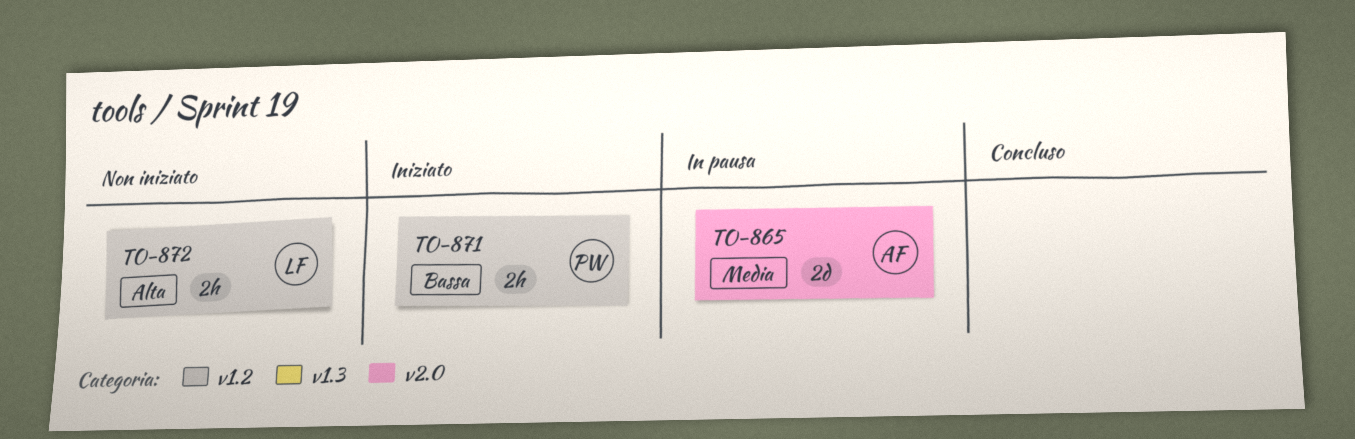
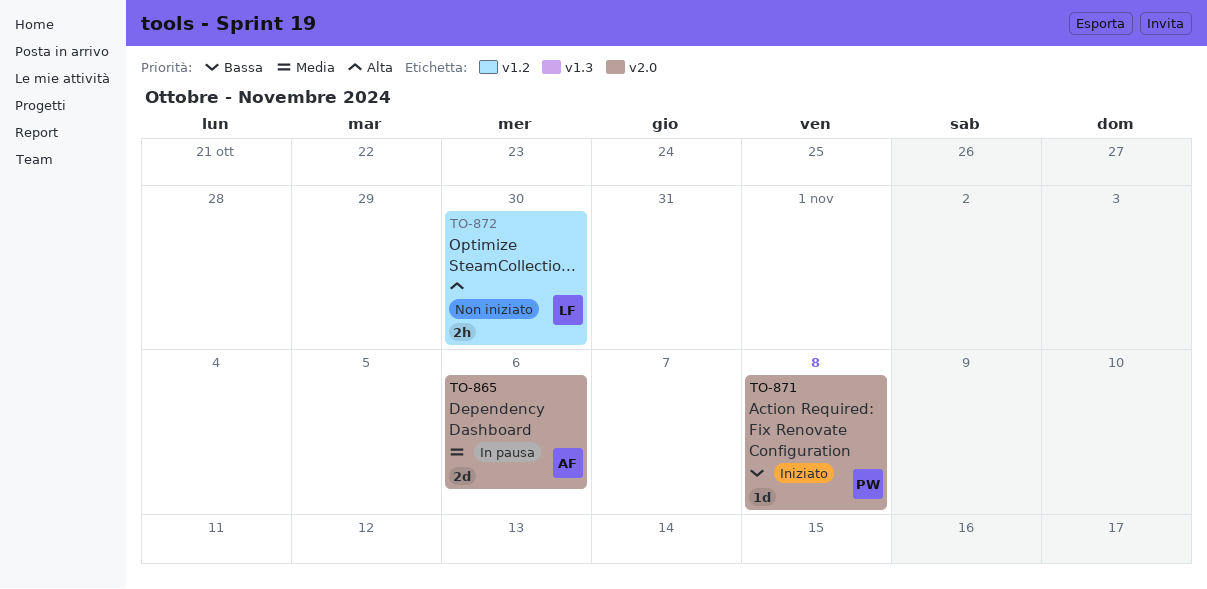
TO-871, label: v1.2 -> v2.0
TO-871, estimate: 2h -> 1d

